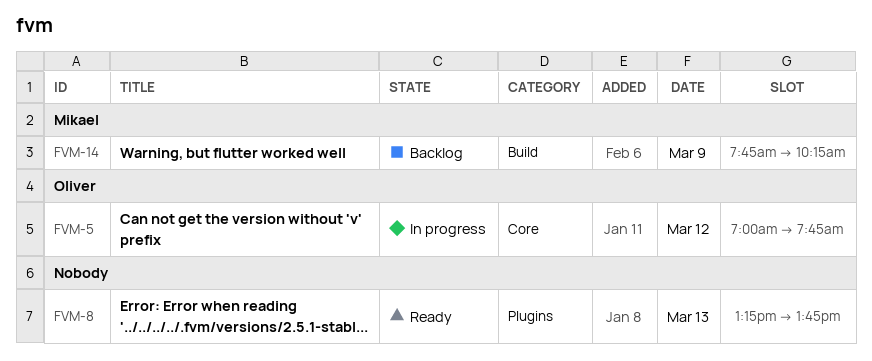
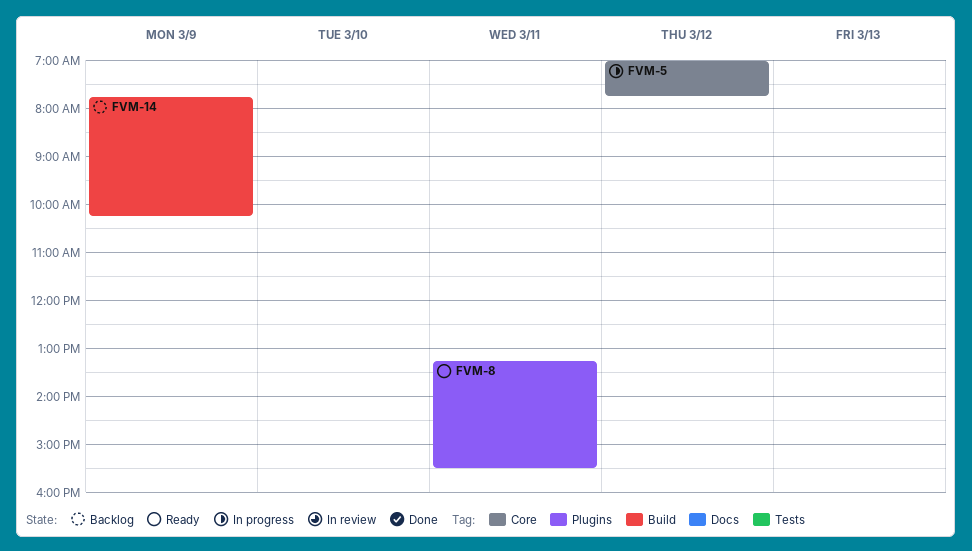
FVM-8, day: Mar 13 -> Mar 11
FVM-8, ends: 13:45 -> 15:30

